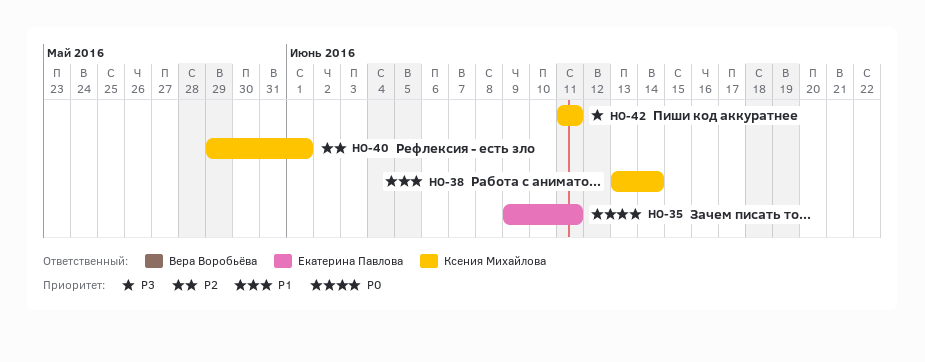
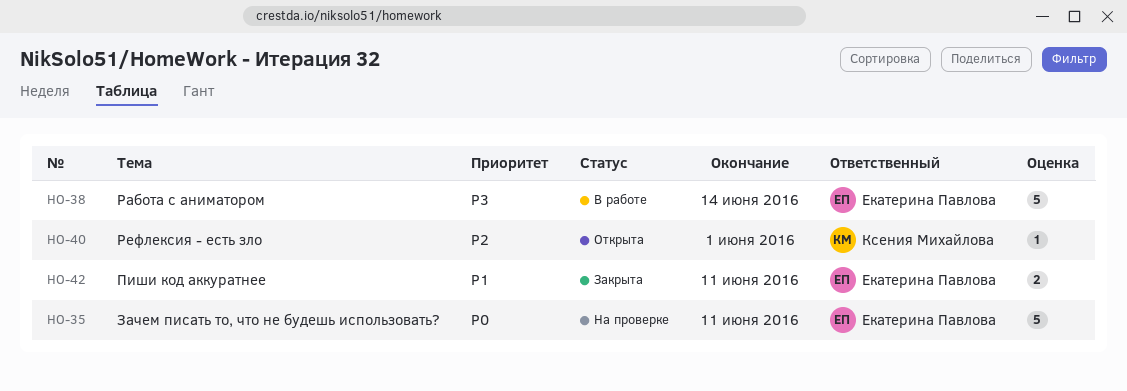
HO-38, owner: Ксения Михайлова -> Екатерина Павлова
HO-38, priority: P1 -> P3
HO-42, owner: Ксения Михайлова -> Екатерина Павлова
HO-42, priority: P3 -> P1

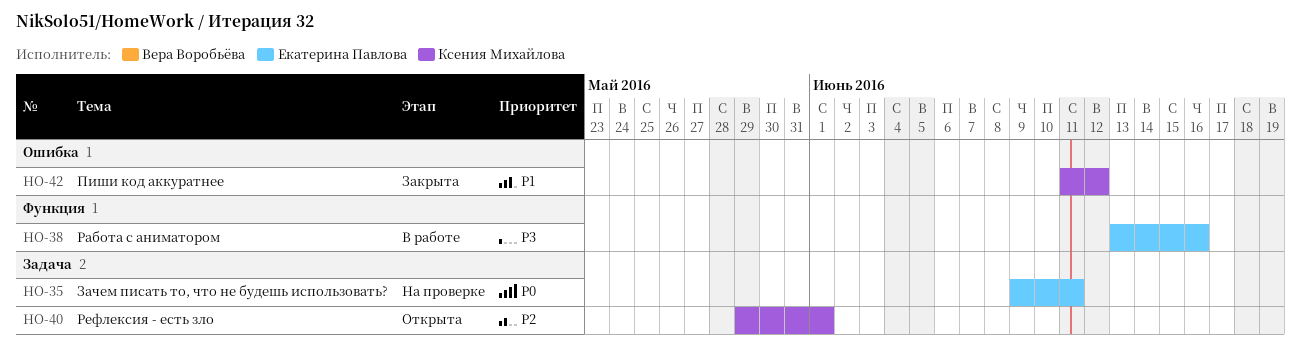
HO-38, due: Jun 14 -> Jun 16
HO-42, owner: Екатерина Павлова -> Ксения Михайлова
HO-42, due: Jun 11 -> Jun 12

